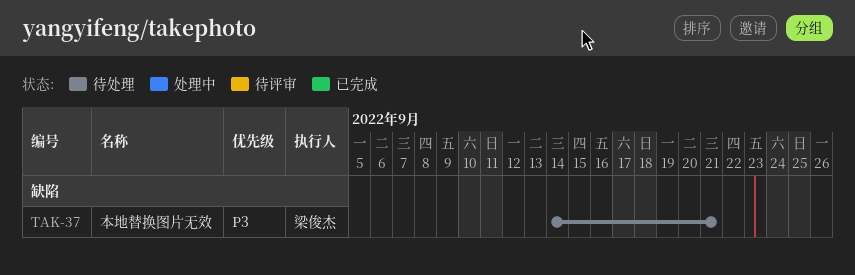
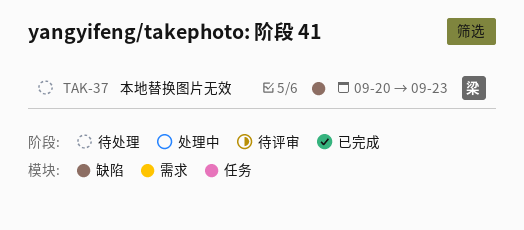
TAK-37, start: Sep 14 -> Sep 20
TAK-37, due: Sep 21 -> Sep 23

